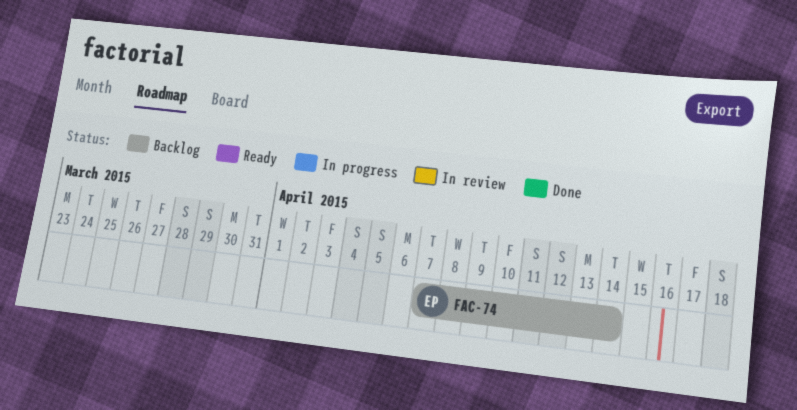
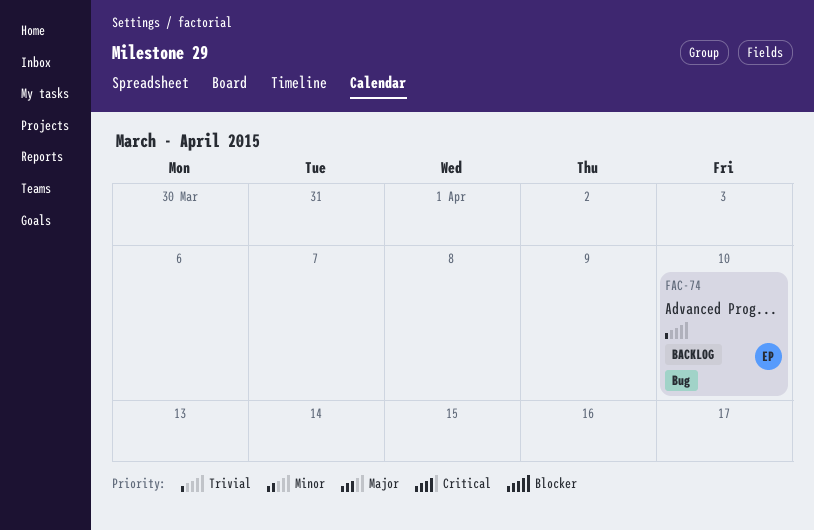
FAC-74, due: Apr 14 -> Apr 10

